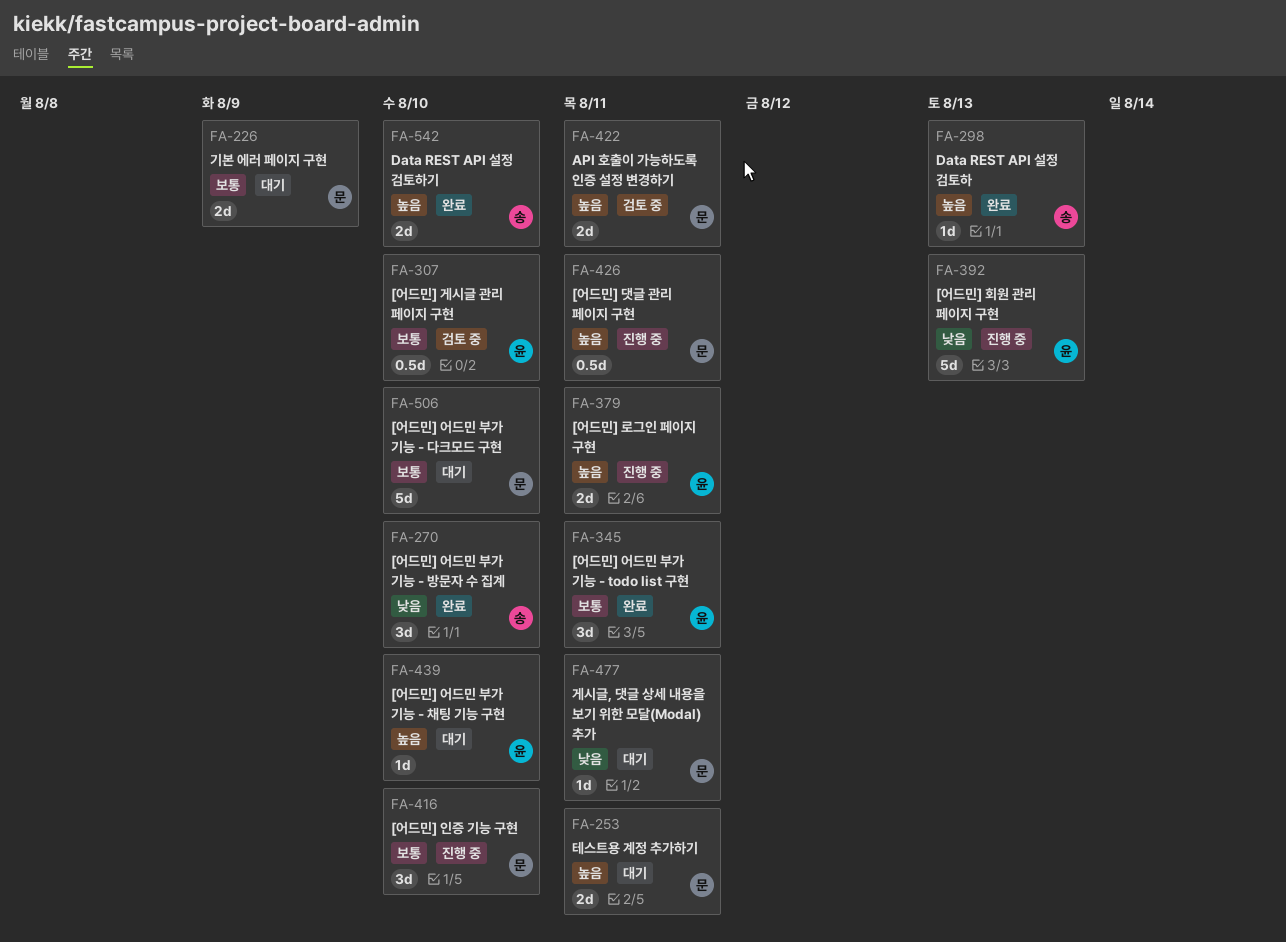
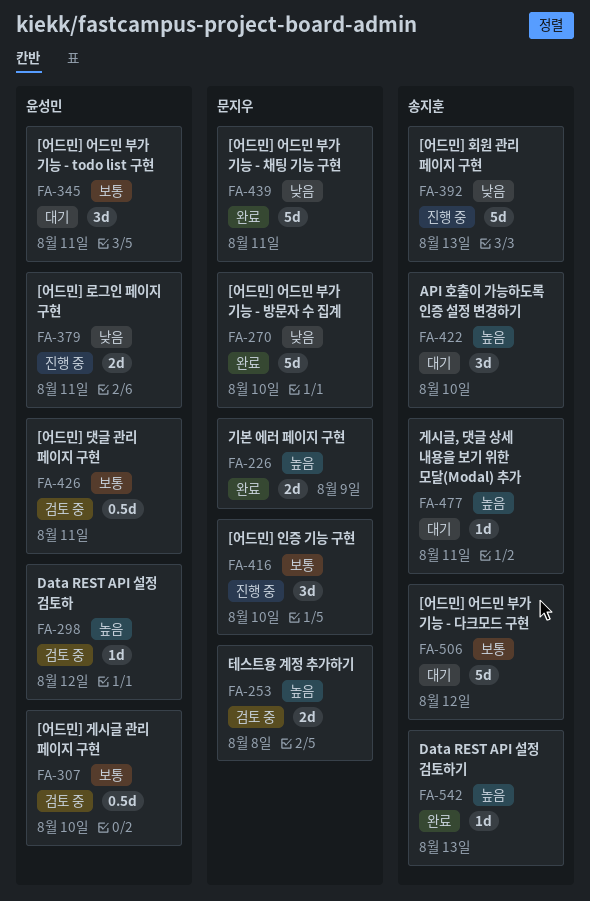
FA-226, status: 대기 -> 완료
FA-226, priority: 보통 -> 높음
FA-253, status: 대기 -> 검토 중
FA-253, due: Aug 11 -> Aug 8
FA-270, owner: 송지훈 -> 문지우
FA-270, estimate: 3d -> 5d
FA-298, status: 완료 -> 검토 중
FA-298, owner: 송지훈 -> 윤성민
FA-298, due: Aug 13 -> Aug 12
FA-345, status: 완료 -> 대기
FA-379, priority: 높음 -> 낮음
FA-392, owner: 윤성민 -> 송지훈
FA-422, status: 검토 중 -> 대기
FA-422, owner: 문지우 -> 송지훈
FA-422, estimate: 2d -> 3d
FA-422, due: Aug 11 -> Aug 10
FA-426, status: 진행 중 -> 검토 중
FA-426, owner: 문지우 -> 윤성민
FA-426, priority: 높음 -> 보통
FA-439, status: 대기 -> 완료
FA-439, owner: 윤성민 -> 문지우
FA-439, priority: 높음 -> 낮음
FA-439, estimate: 1d -> 5d
FA-439, due: Aug 10 -> Aug 11
FA-477, owner: 문지우 -> 송지훈
FA-477, priority: 낮음 -> 높음
FA-506, owner: 문지우 -> 송지훈
FA-506, due: Aug 10 -> Aug 12
FA-542, estimate: 2d -> 1d
FA-542, due: Aug 10 -> Aug 13

